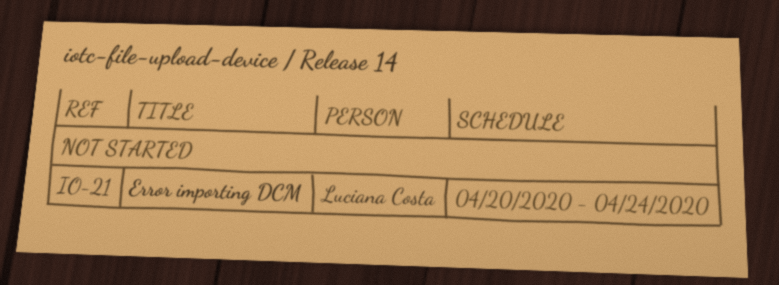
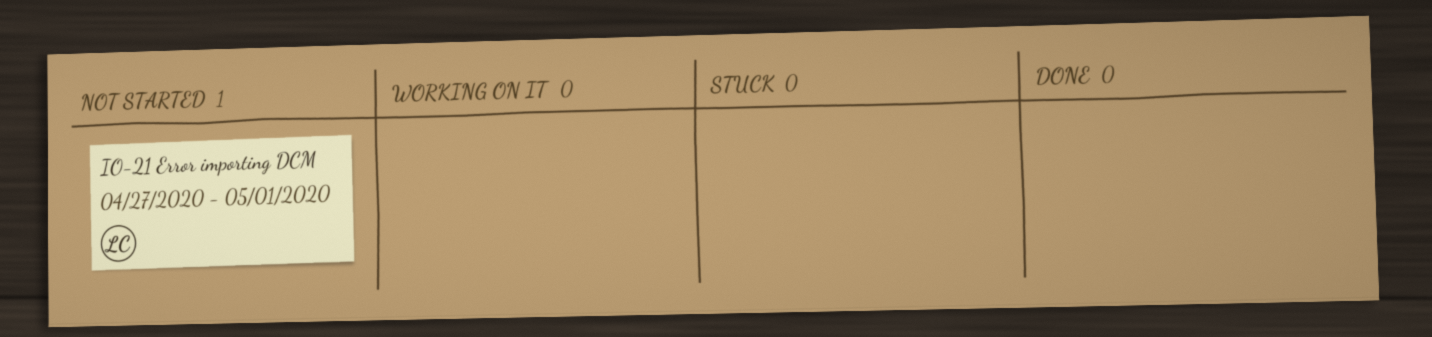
IO-21, start: Apr 20 -> Apr 27
IO-21, due: Apr 24 -> May 1

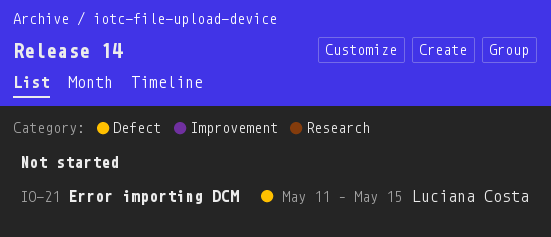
IO-21, start: Apr 27 -> May 11
IO-21, due: May 1 -> May 15

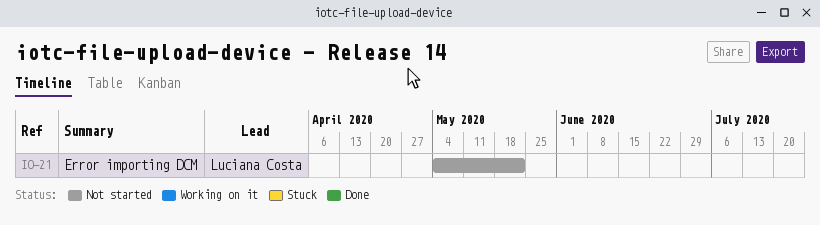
IO-21, start: May 11 -> May 4
IO-21, due: May 15 -> May 22

